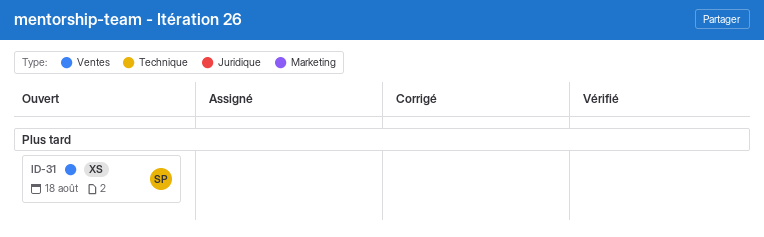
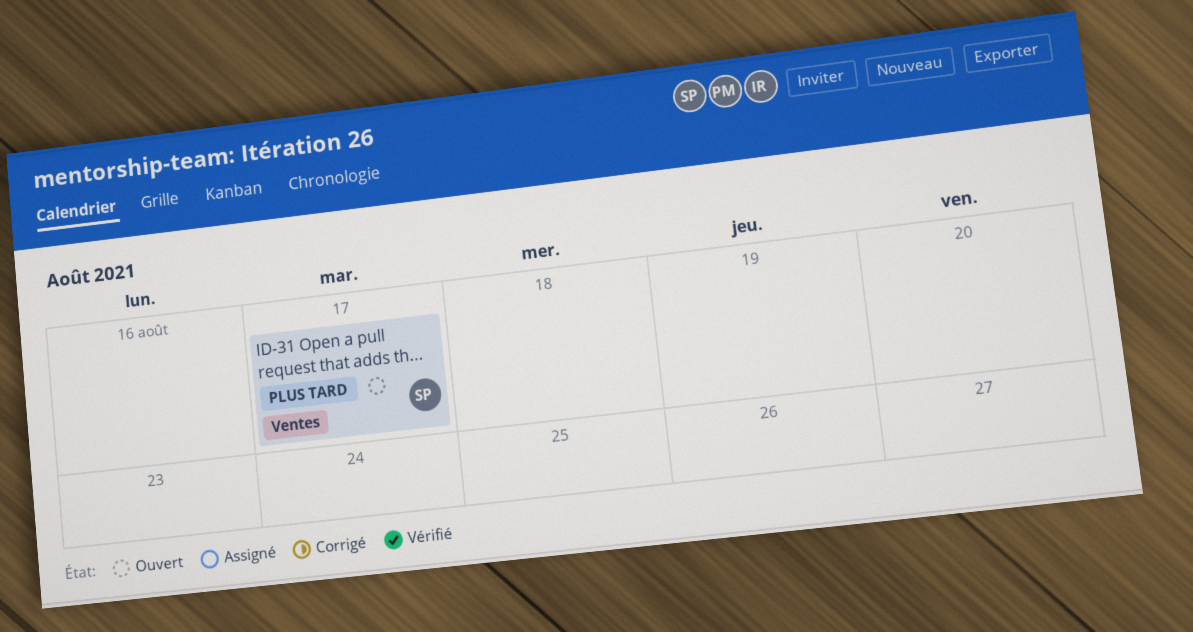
ID-31, due: Aug 18 -> Aug 17

